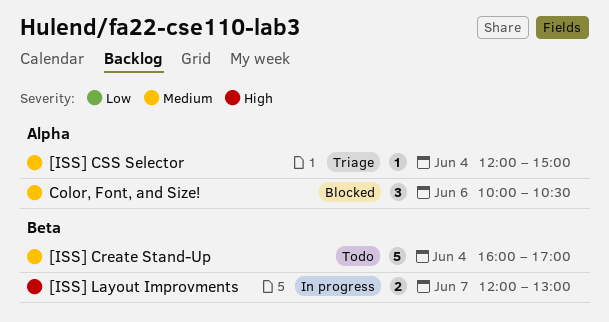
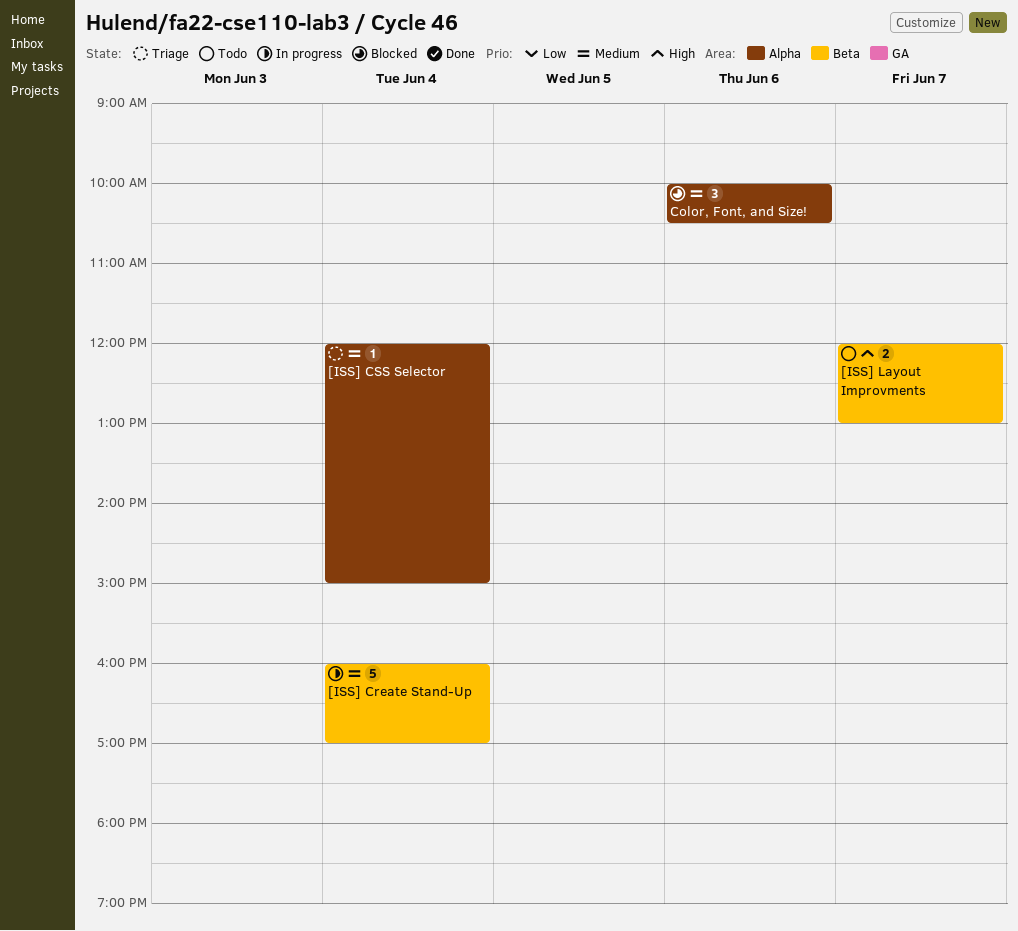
[ISS] Create Stand-Up, status: Todo -> In progress
[ISS] Layout Improvments, status: In progress -> Todo

